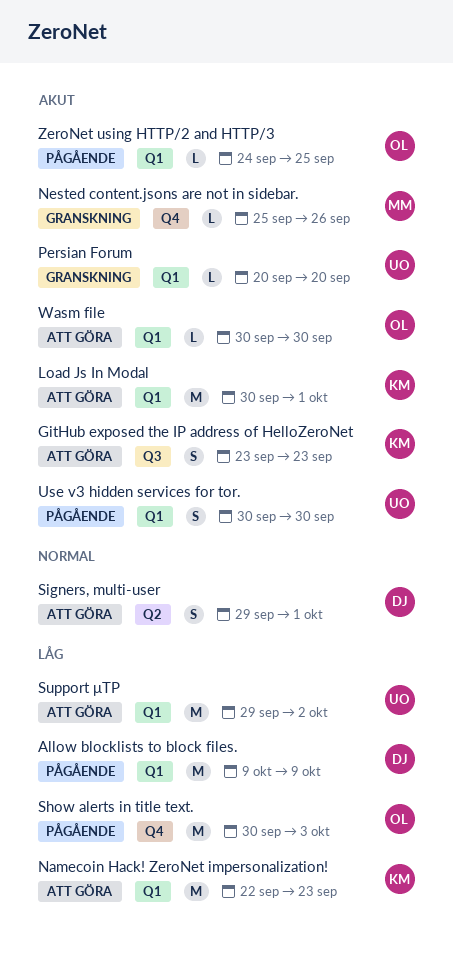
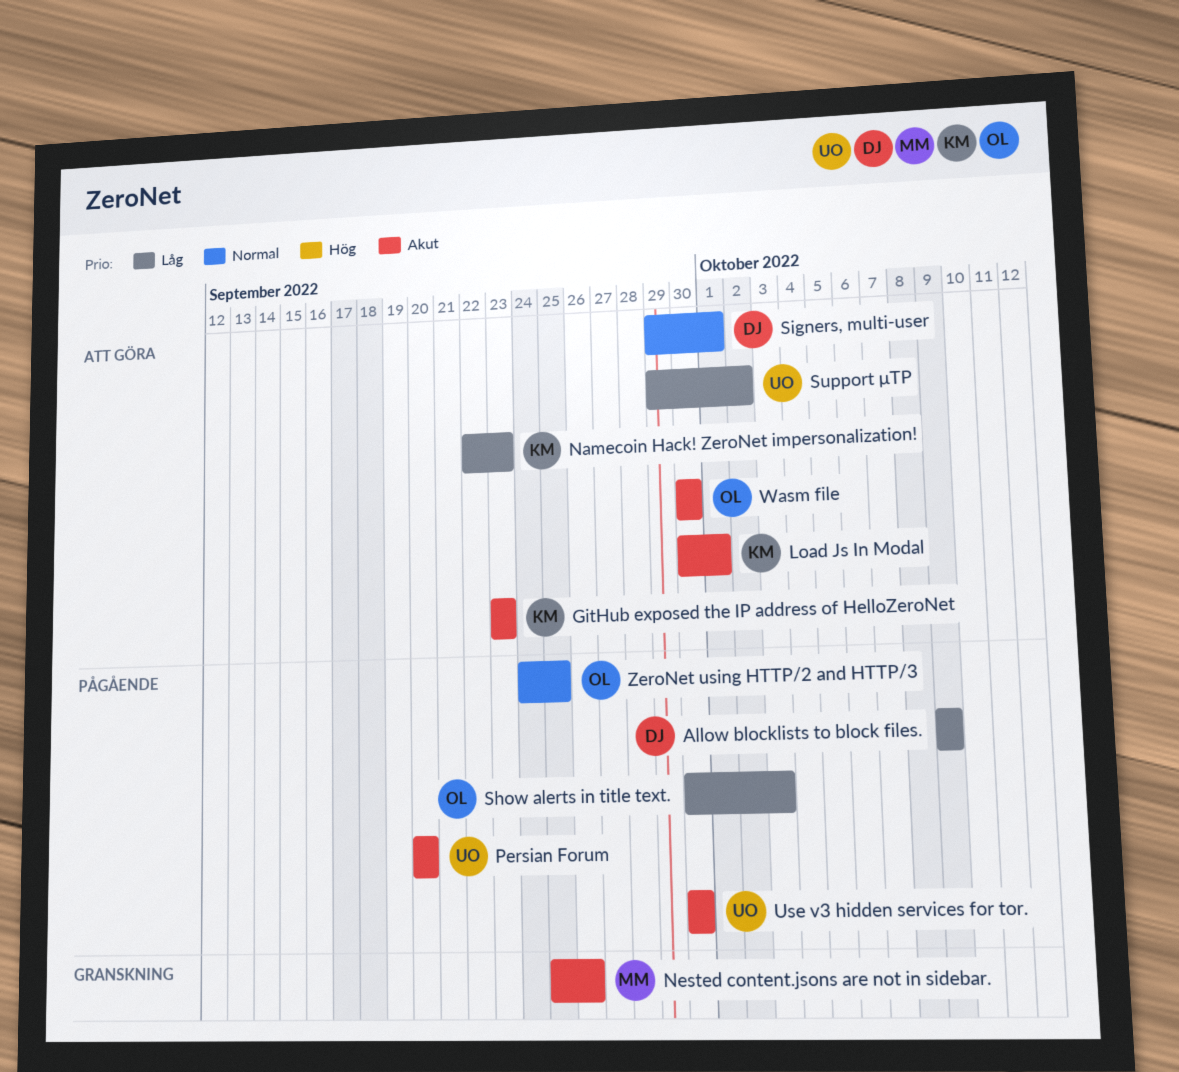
Persian Forum, status: Granskning -> Pågående
ZeroNet using HTTP/2 and HTTP/3, priority: Akut -> Normal

